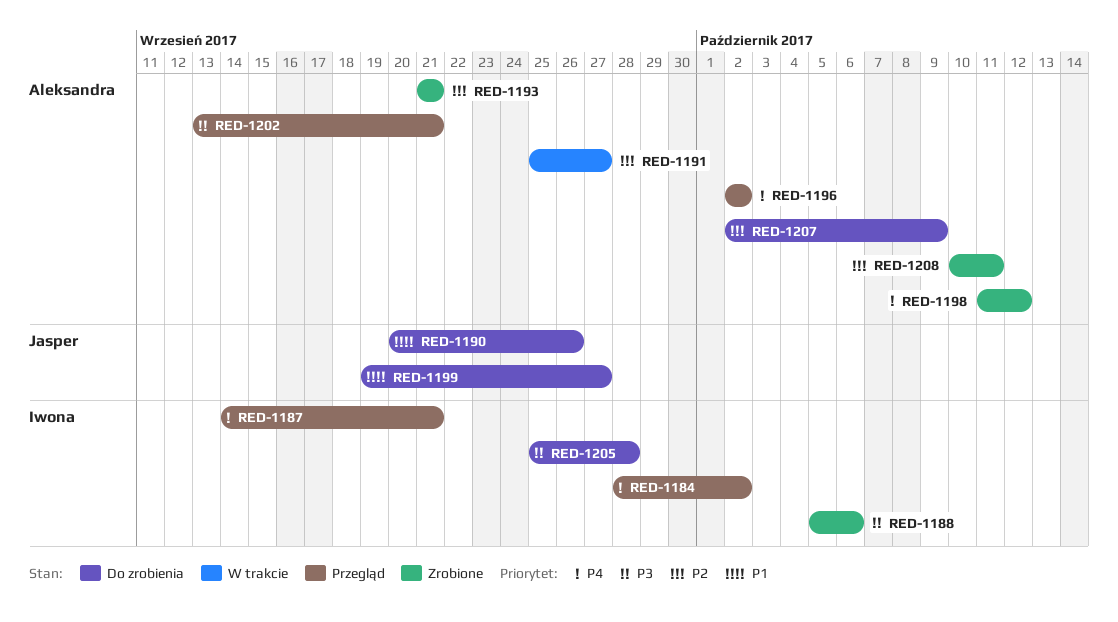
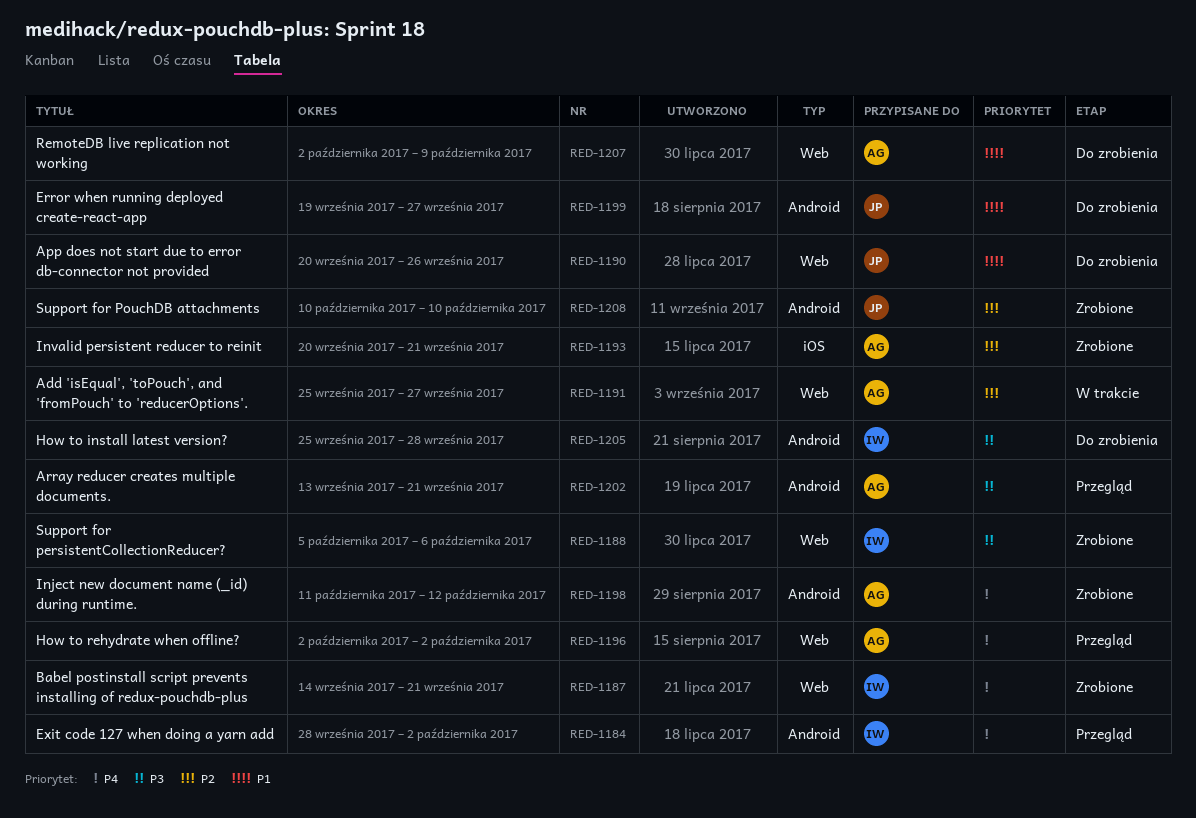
RED-1187, status: Przegląd -> Zrobione
RED-1193, start: Sep 21 -> Sep 20
RED-1207, priority: P2 -> P1
RED-1208, owner: Aleksandra -> Jasper
RED-1208, due: Oct 11 -> Oct 10

